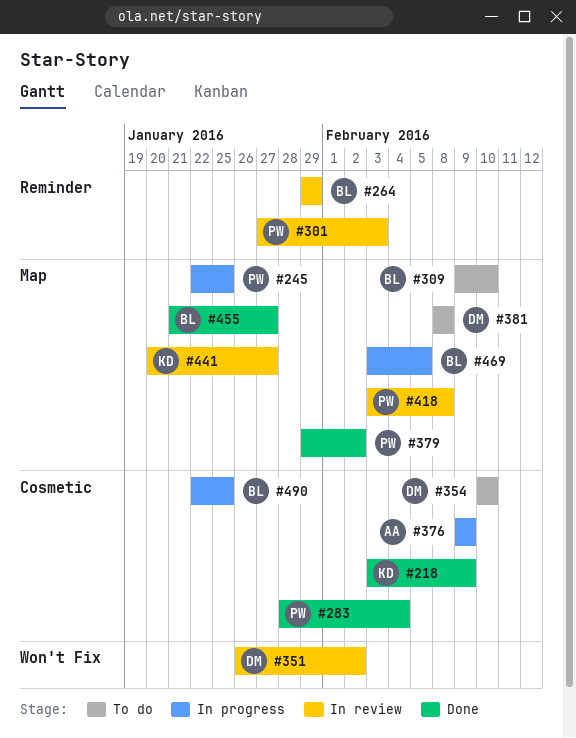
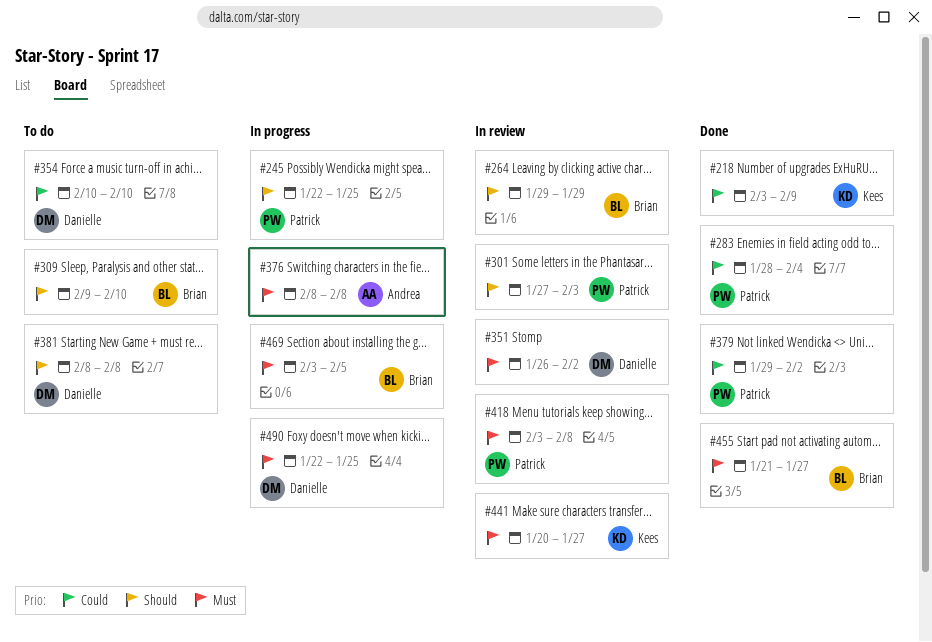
#376, start: Feb 9 -> Feb 8
#376, due: Feb 9 -> Feb 8
#490, owner: Brian -> Danielle

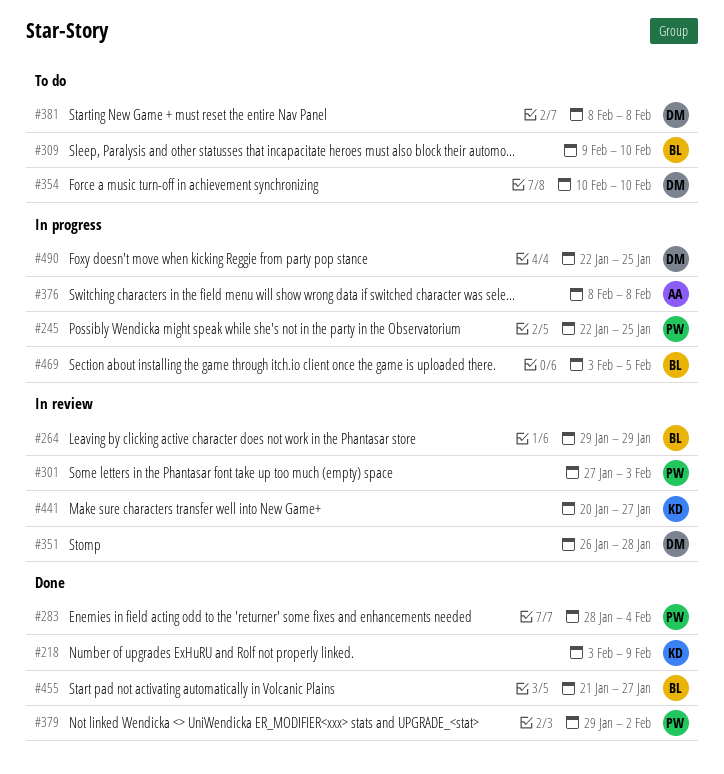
#351, due: Feb 2 -> Jan 28
#418: present -> none

